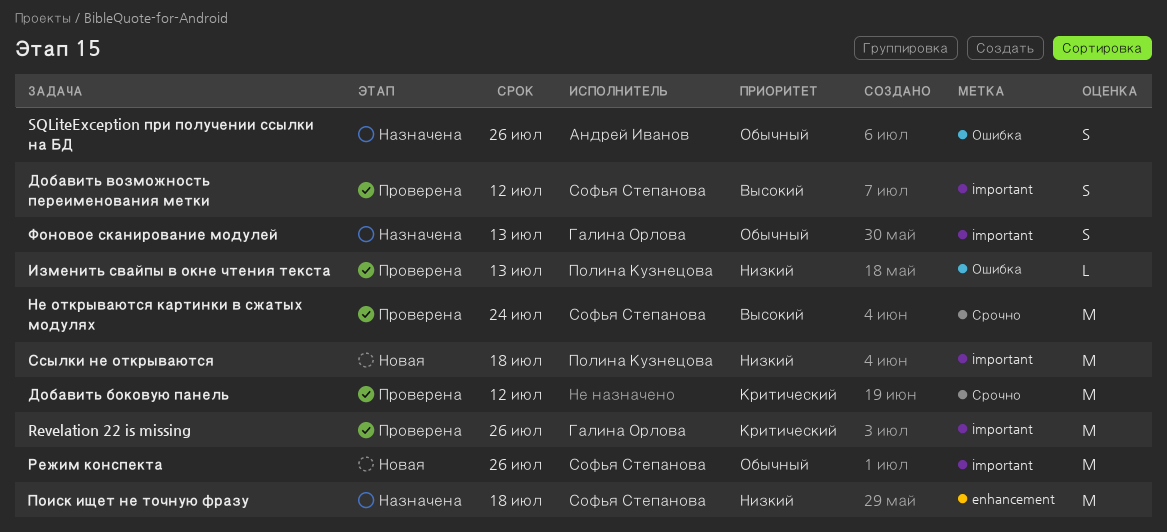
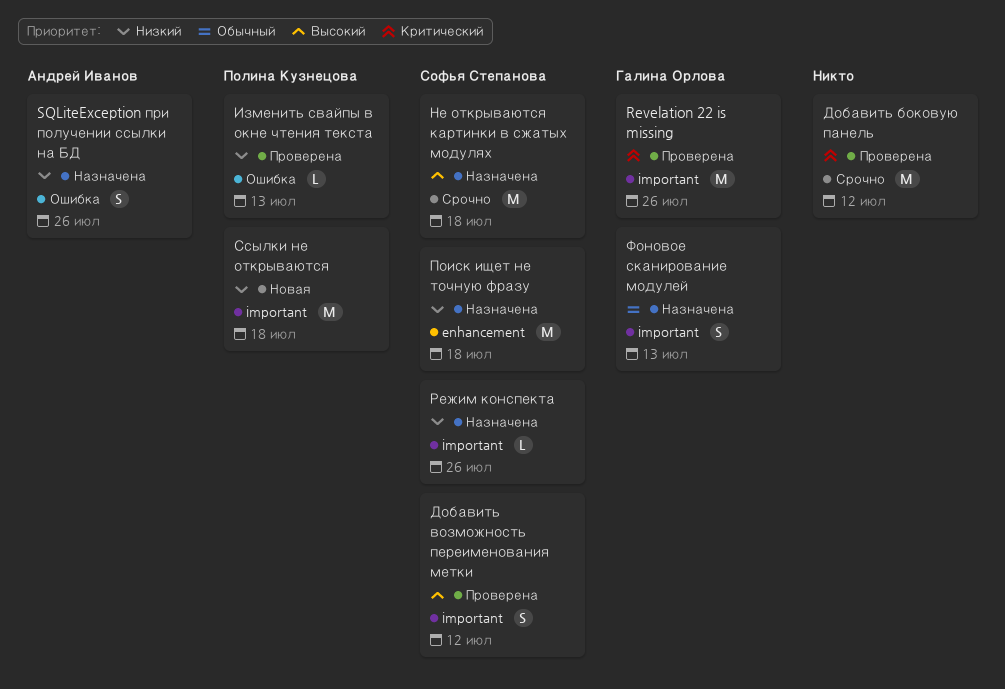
SQLiteException при получении ссылки на БД, priority: Обычный -> Низкий
Не открываются картинки в сжатых модулях, status: Проверена -> Назначена
Не открываются картинки в сжатых модулях, due: Jul 24 -> Jul 18
Режим конспекта, status: Новая -> Назначена
Режим конспекта, priority: Обычный -> Низкий
Режим конспекта, estimate: M -> L

